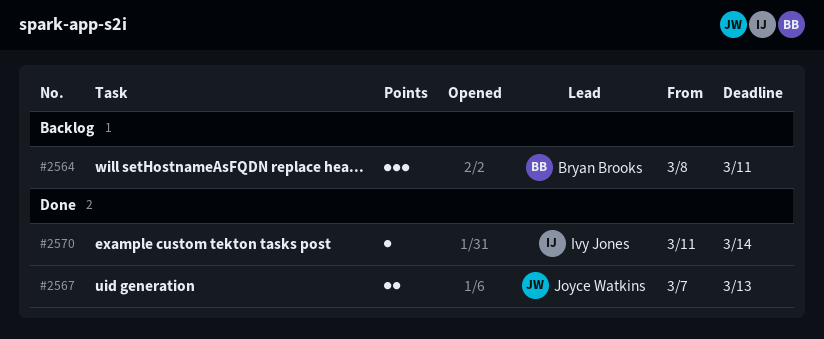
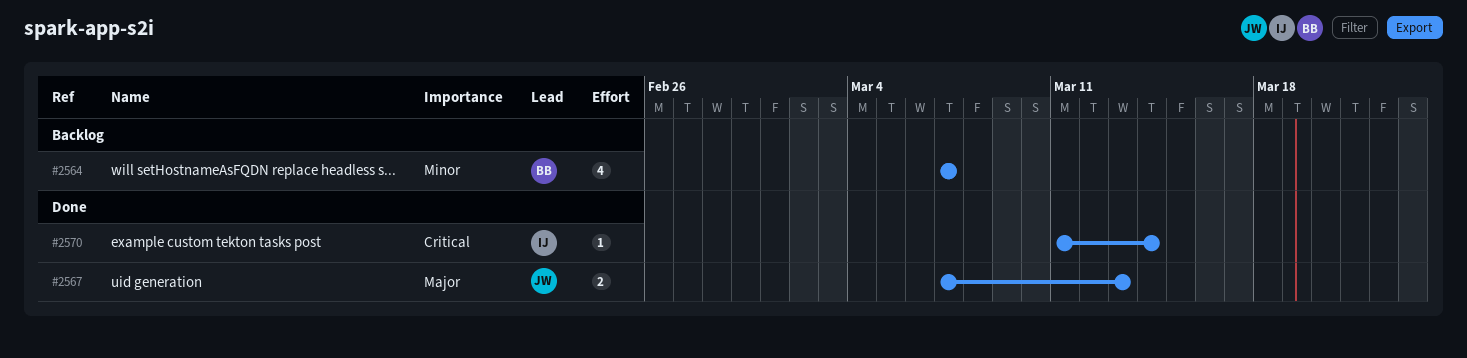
#2564, estimate: 3 -> 4
#2564, start: Mar 8 -> Mar 7
#2564, due: Mar 11 -> Mar 7

